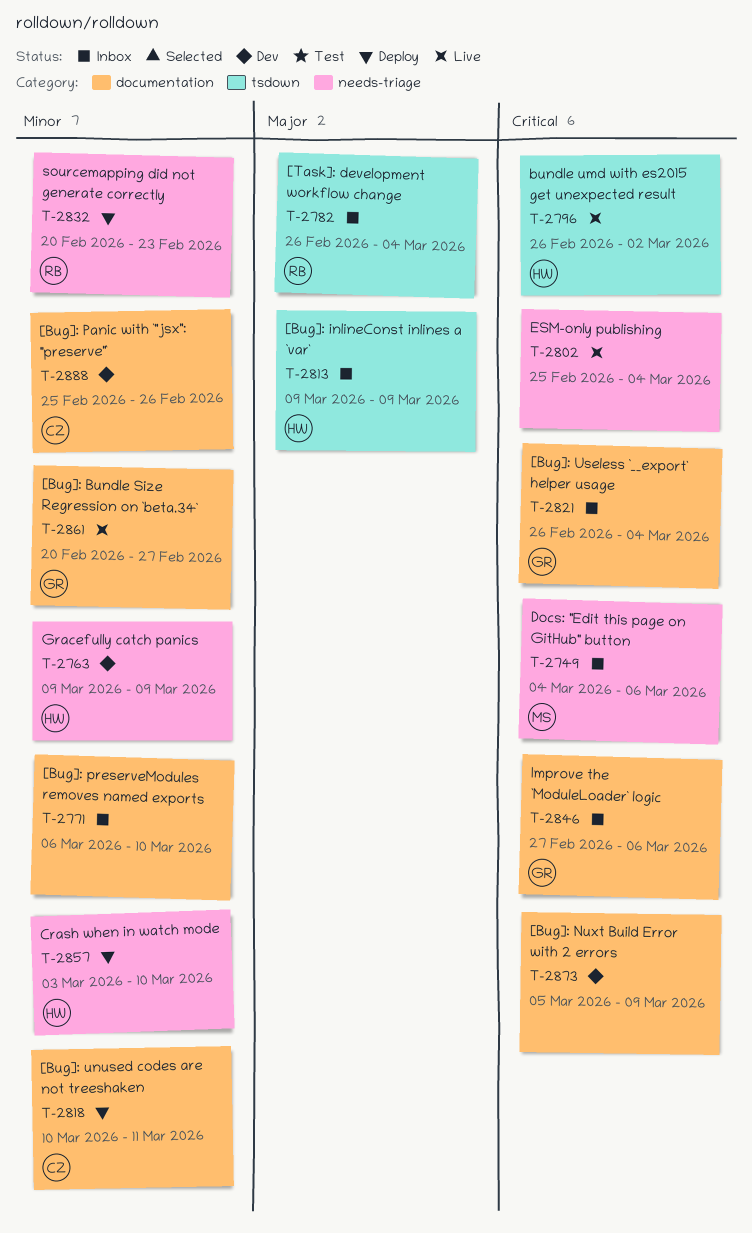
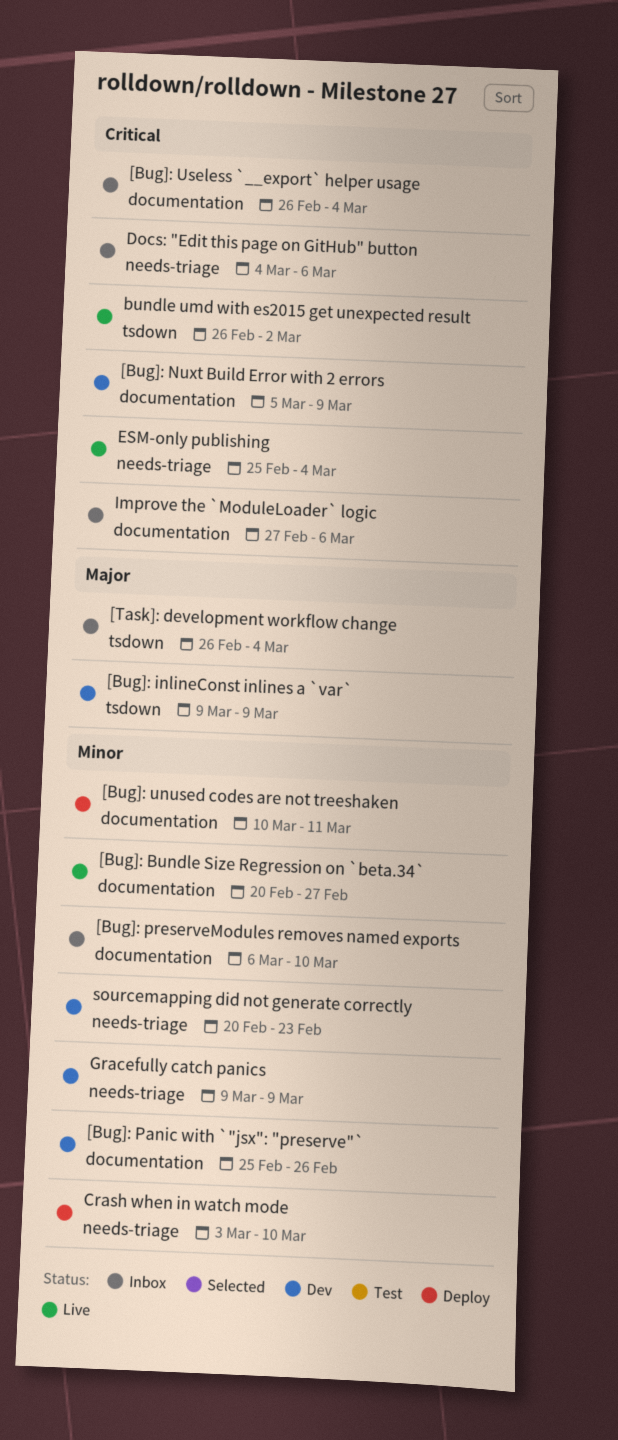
[Bug]: inlineConst inlines a `var`, status: Inbox -> Dev
sourcemapping did not generate correctly, status: Deploy -> Dev

